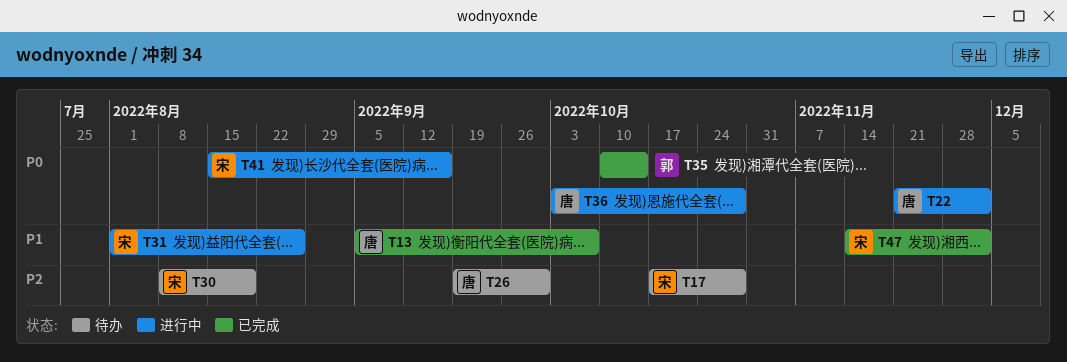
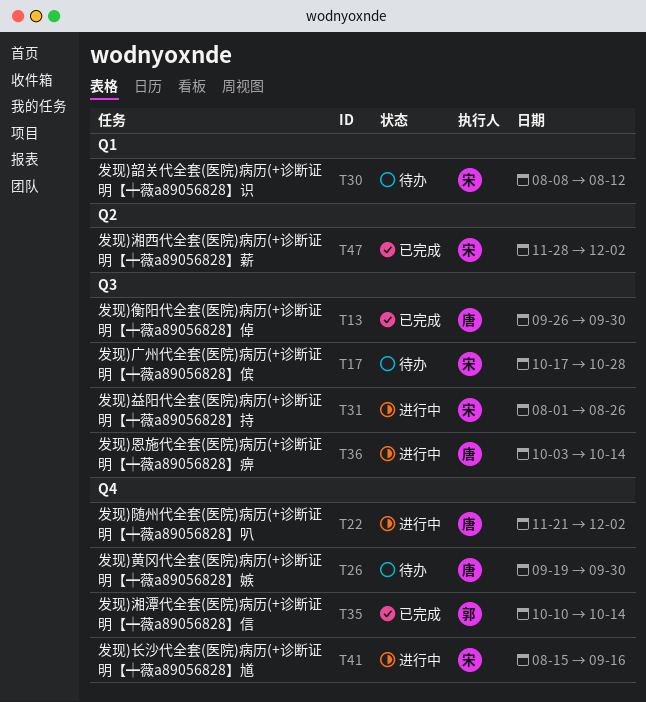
T13, start: Sep 5 -> Sep 26
T13, due: Oct 7 -> Sep 30
T30, due: Aug 19 -> Aug 12
T36, due: Oct 28 -> Oct 14
T47, start: Nov 14 -> Nov 28

